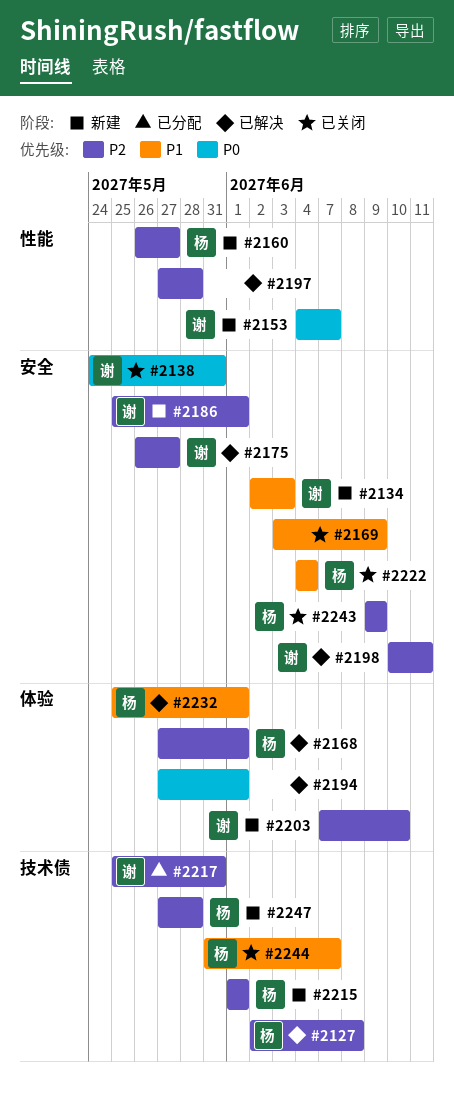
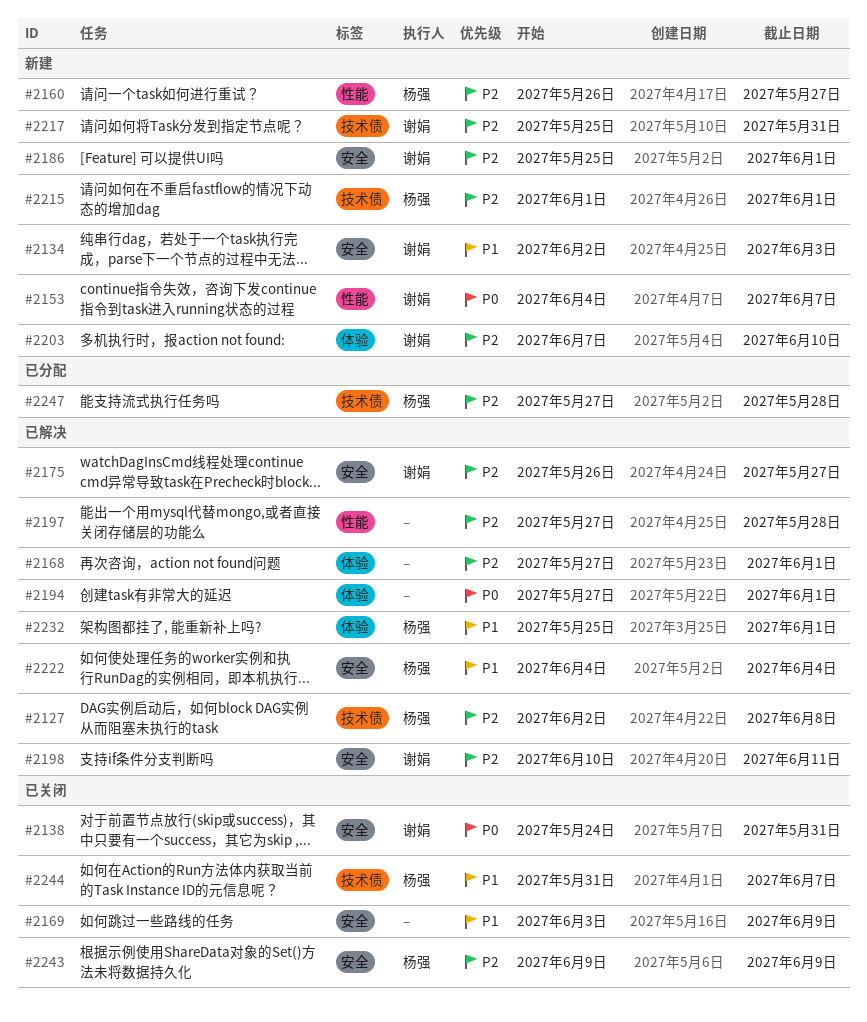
#2168, owner: 杨强 -> none
#2217, status: 已分配 -> 新建
#2222, status: 已关闭 -> 已解决
#2247, status: 新建 -> 已分配

